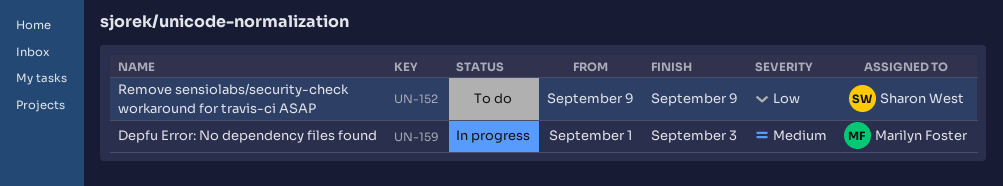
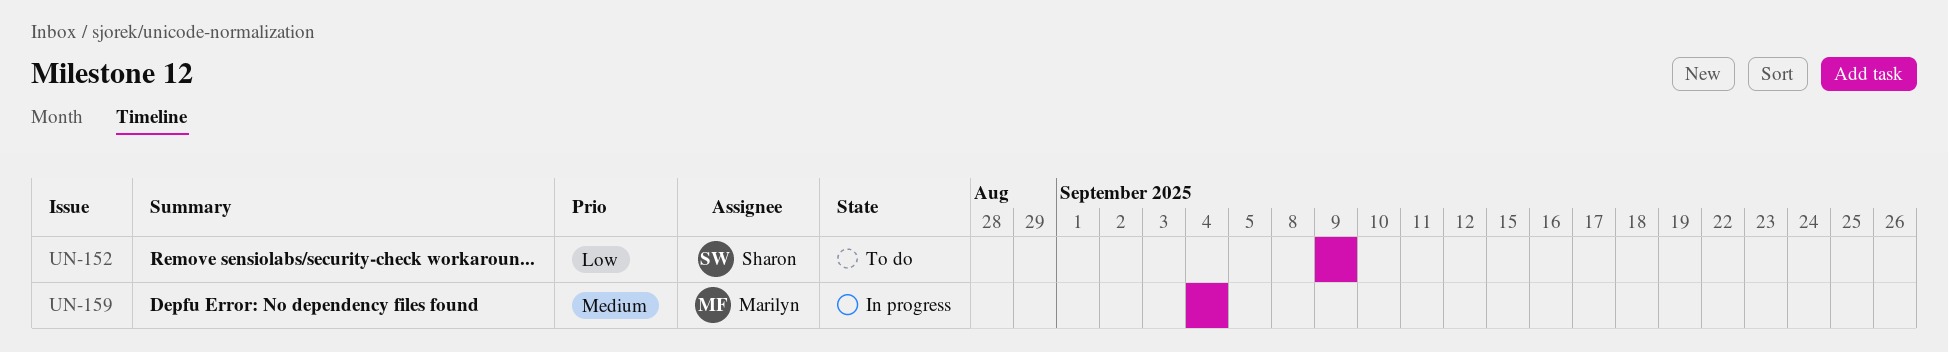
UN-159, start: Sep 1 -> Sep 4
UN-159, due: Sep 3 -> Sep 4

